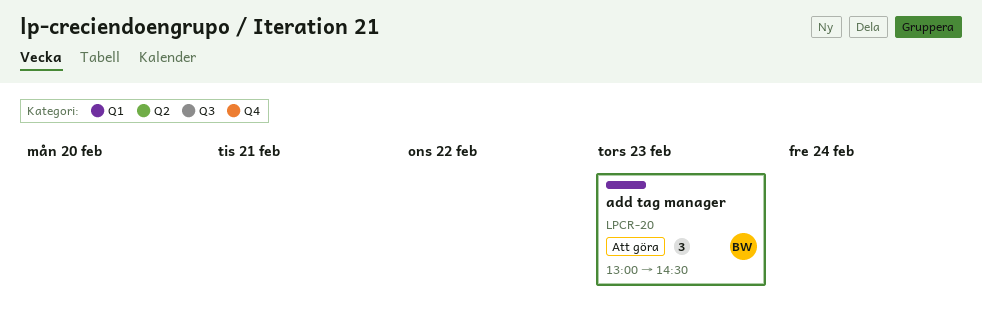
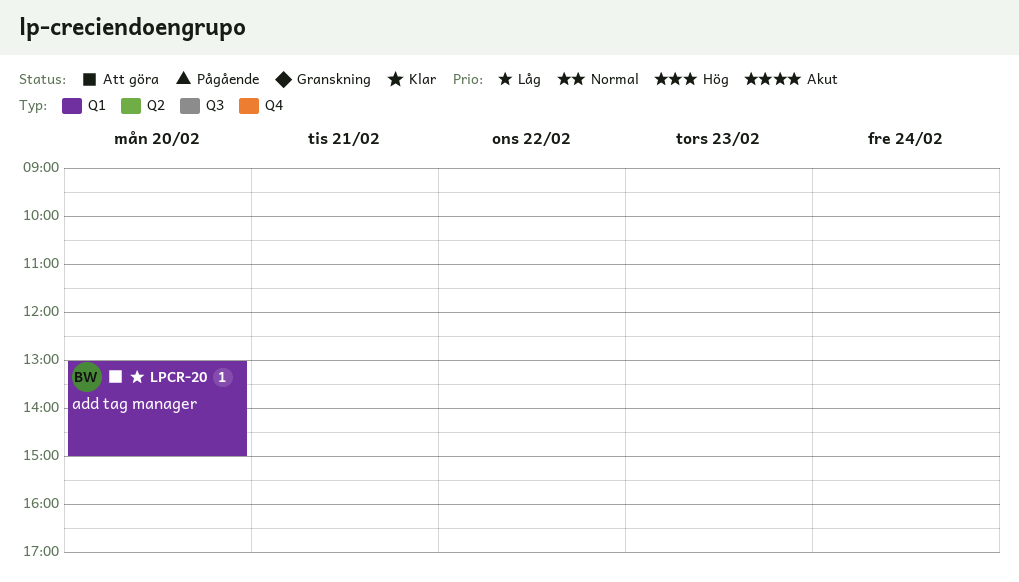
LPCR-20, estimate: 3 -> 1
LPCR-20, day: Feb 23 -> Feb 20
LPCR-20, ends: 14:30 -> 15:00

